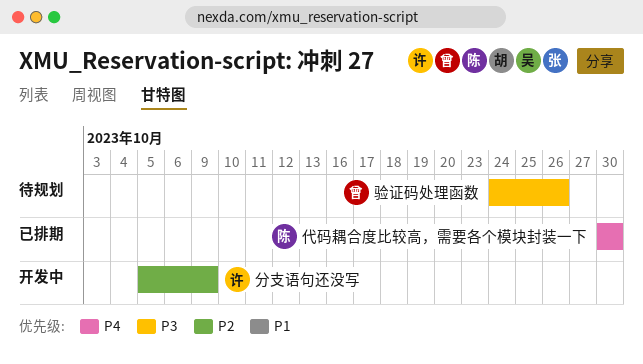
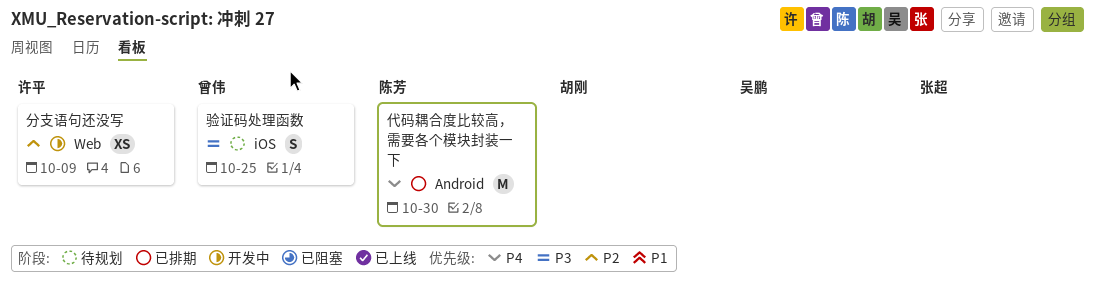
验证码处理函数, due: Oct 26 -> Oct 25

